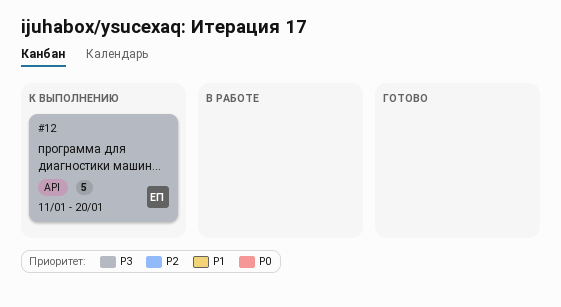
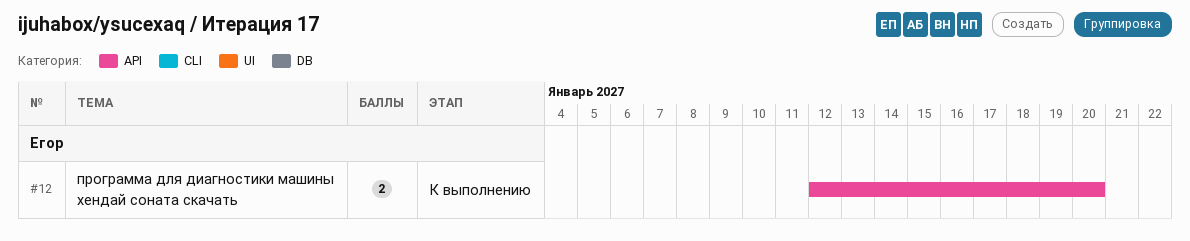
#12, estimate: 5 -> 2
#12, start: Jan 11 -> Jan 12

